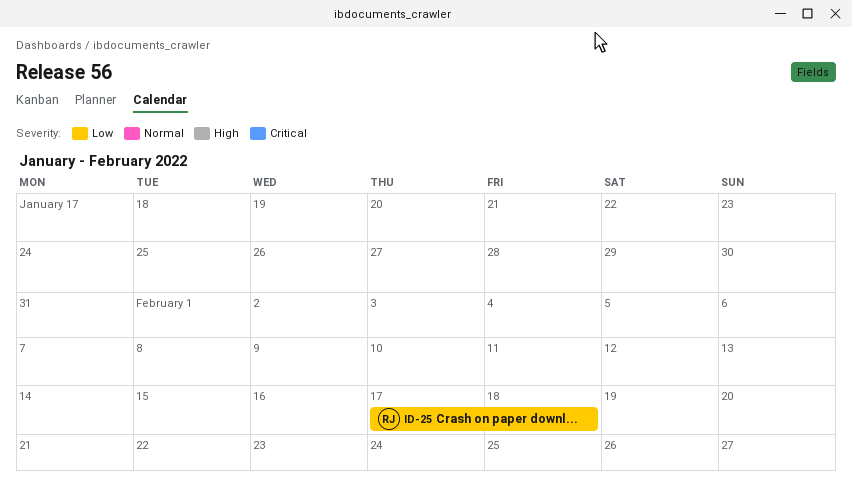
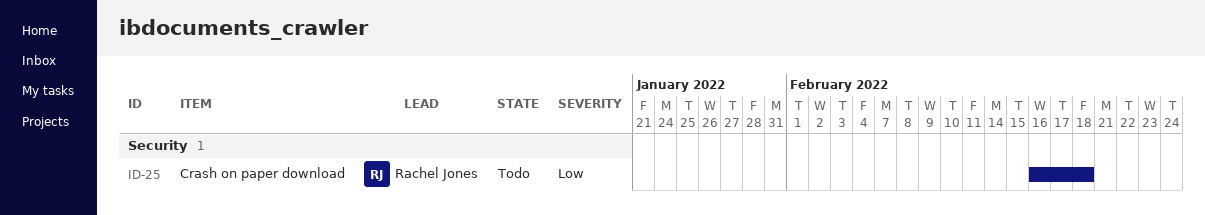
ID-25, start: Feb 17 -> Feb 16

